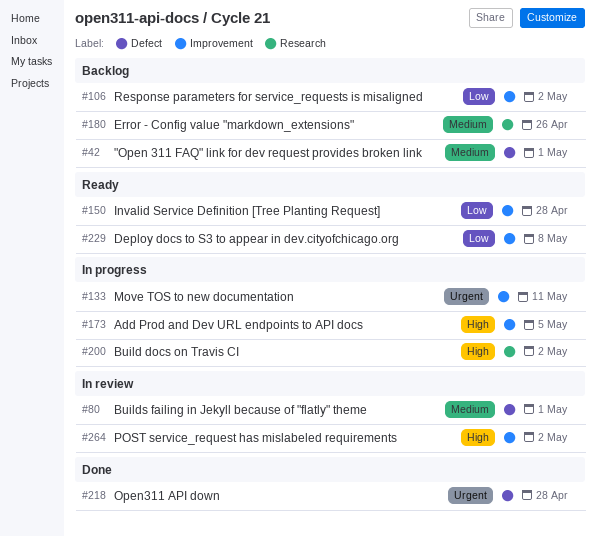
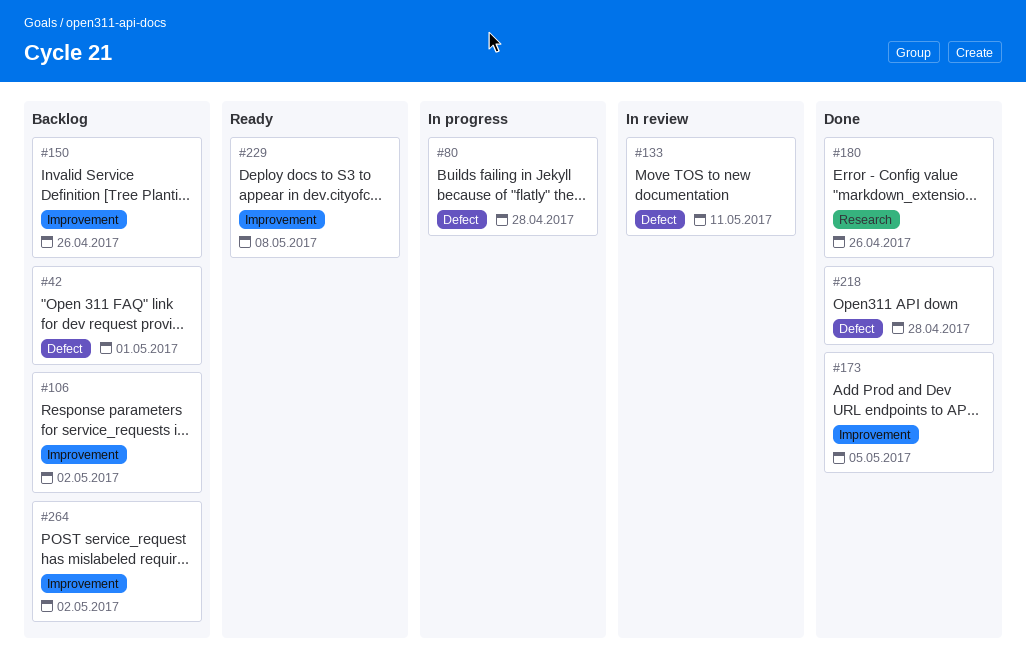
#80, status: In review -> In progress
#80, due: May 1 -> Apr 28
#133, status: In progress -> In review
#133, label: Improvement -> Defect
#150, status: Ready -> Backlog
#150, due: Apr 28 -> Apr 26
#173, status: In progress -> Done
#180, status: Backlog -> Done
#200: present -> none
#264, status: In review -> Backlog

